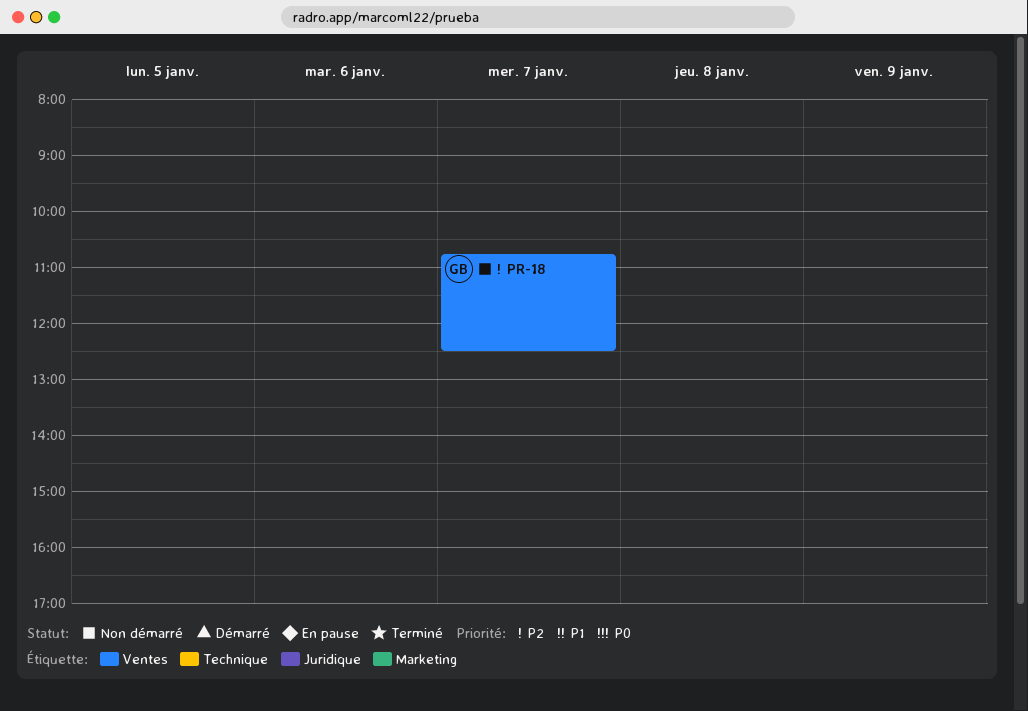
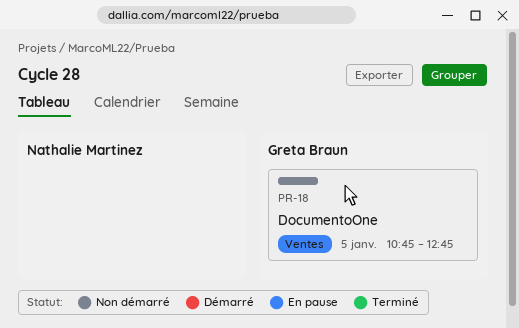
PR-18, day: Jan 7 -> Jan 5
PR-18, ends: 12:30 -> 12:45

